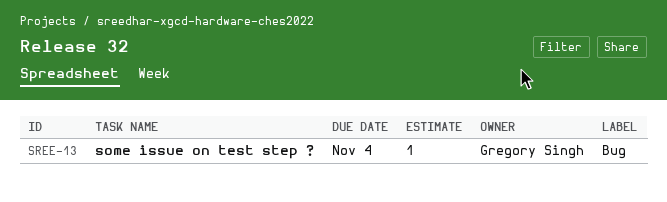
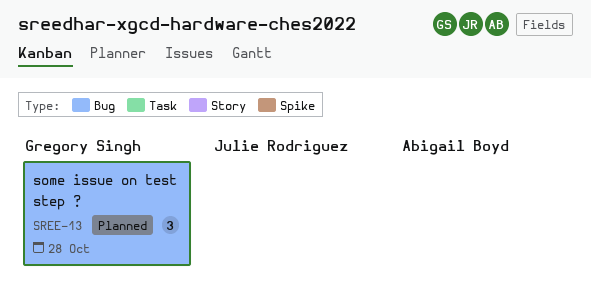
SREE-13, estimate: 1 -> 3
SREE-13, due: Nov 4 -> Oct 28

